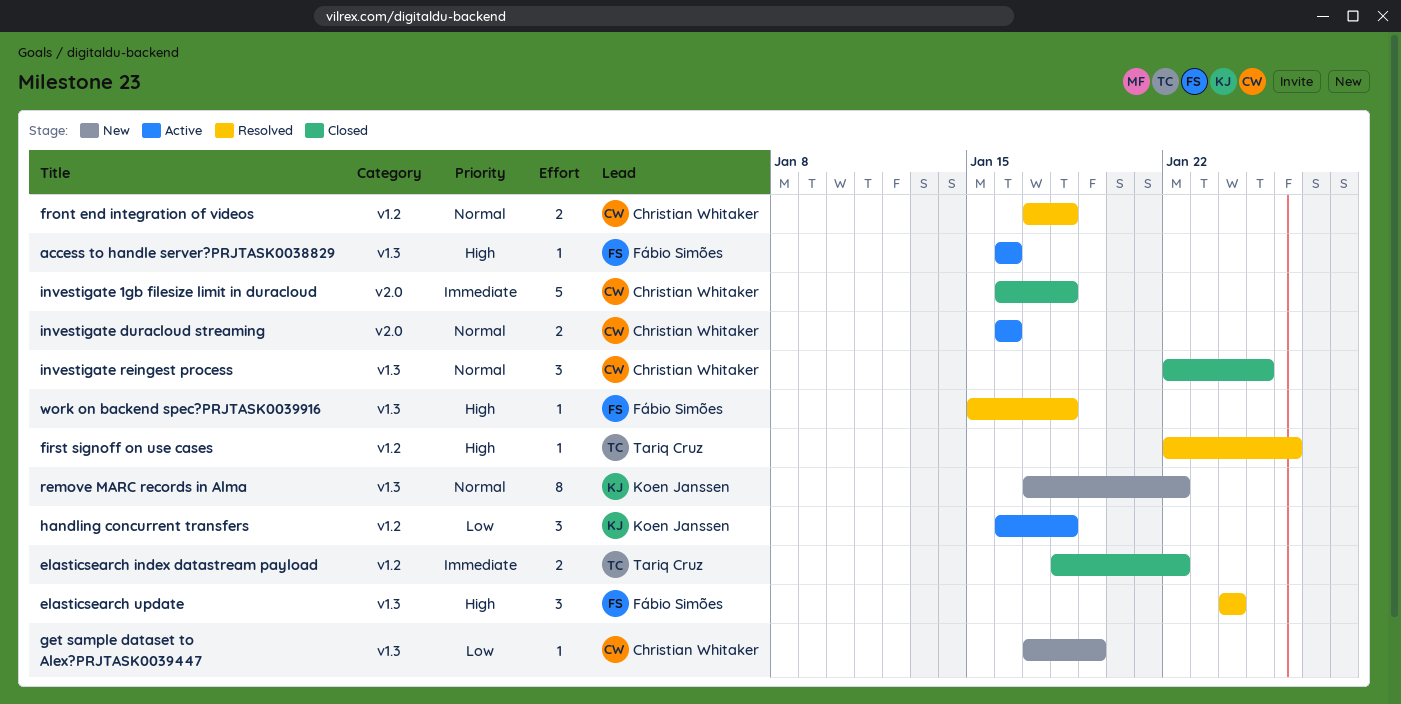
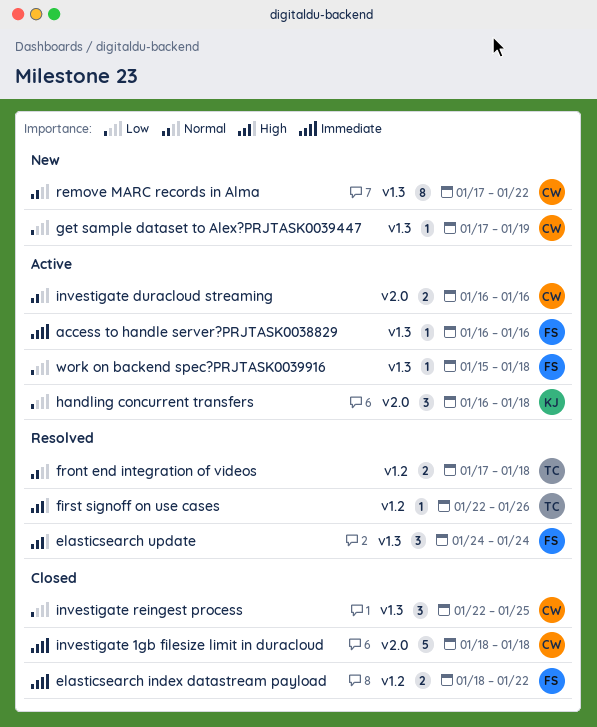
access to handle server?PRJTASK0038829, priority: High -> Immediate
elasticsearch index datastream payload, owner: Tariq Cruz -> Fábio Simões
front end integration of videos, owner: Christian Whitaker -> Tariq Cruz
handling concurrent transfers, label: v1.2 -> v2.0
investigate 1gb filesize limit in duracloud, start: Jan 16 -> Jan 18
investigate reingest process, priority: Normal -> Low
remove MARC records in Alma, owner: Koen Janssen -> Christian Whitaker
work on backend spec?PRJTASK0039916, status: Resolved -> Active
work on backend spec?PRJTASK0039916, priority: High -> Low

